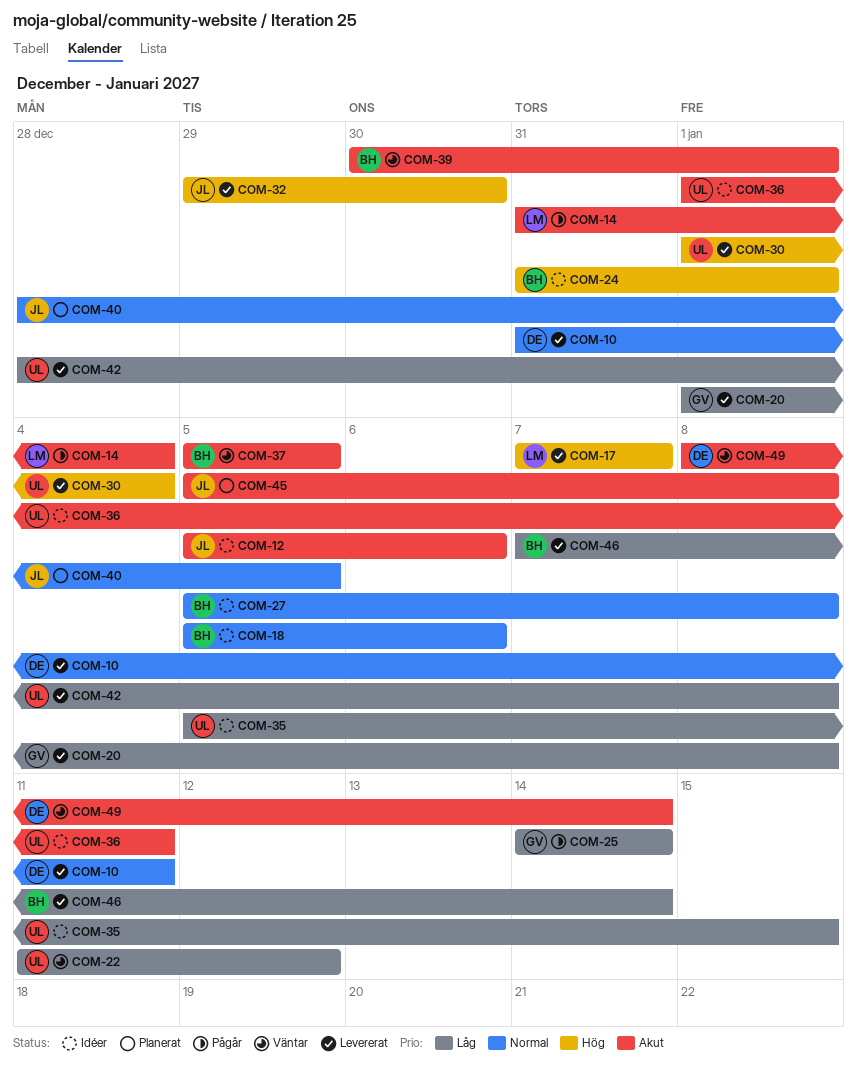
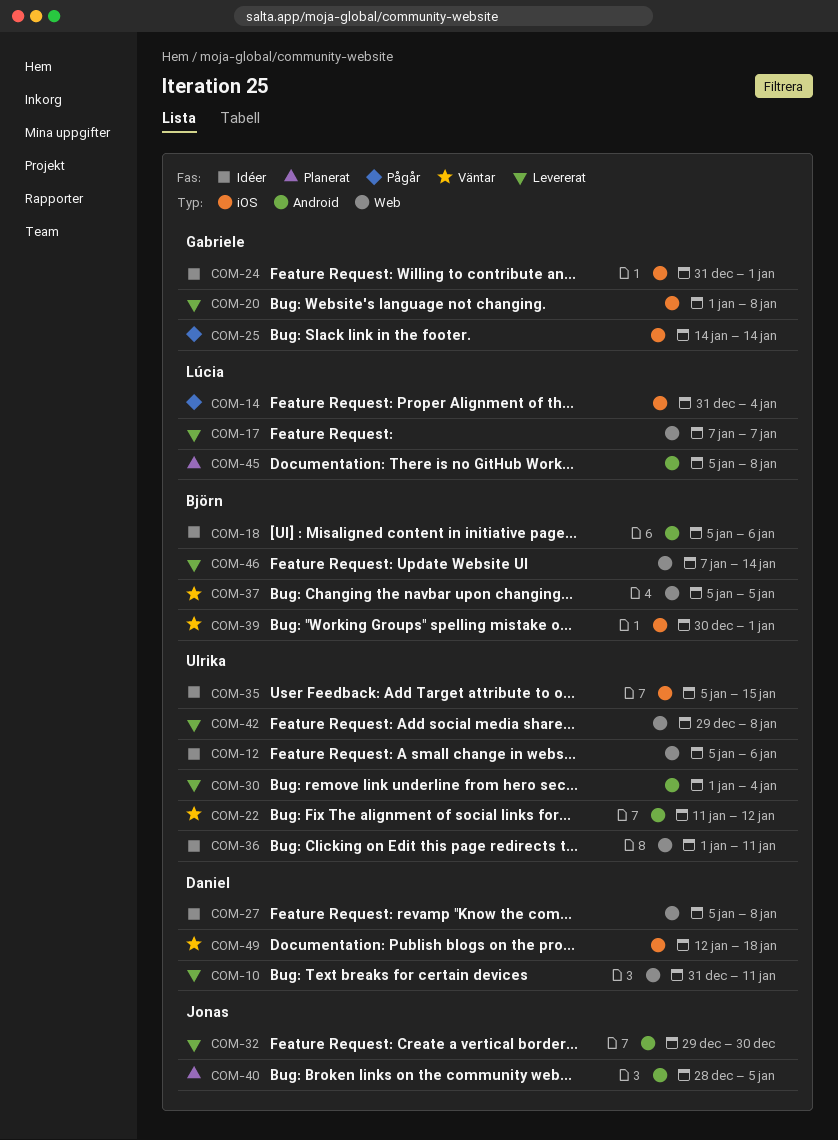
COM-12, owner: Jonas -> Ulrika
COM-24, owner: Björn -> Gabriele
COM-27, owner: Björn -> Daniel
COM-42, start: Dec 28 -> Dec 29
COM-45, owner: Jonas -> Lúcia
COM-49, start: Jan 8 -> Jan 12
COM-49, due: Jan 14 -> Jan 18

